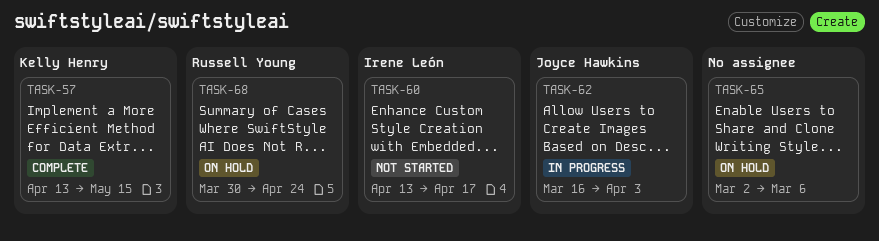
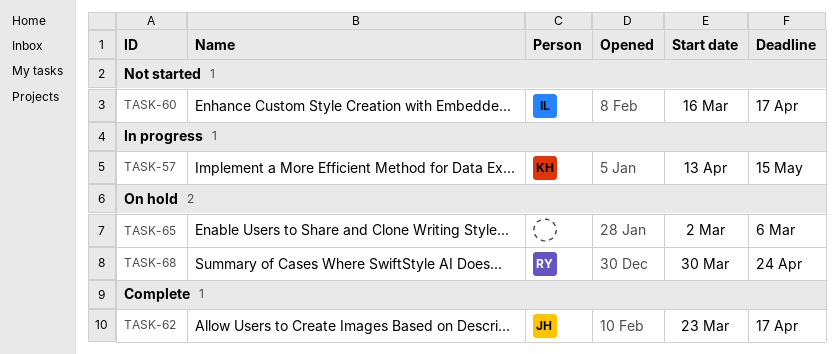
TASK-57, status: Complete -> In progress
TASK-60, start: Apr 13 -> Mar 16
TASK-62, status: In progress -> Complete
TASK-62, start: Mar 16 -> Mar 23
TASK-62, due: Apr 3 -> Apr 17

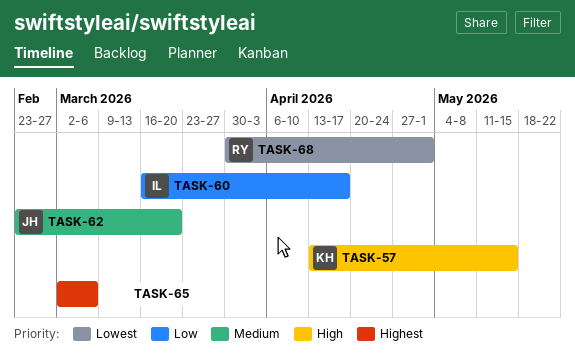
TASK-62, start: Mar 23 -> Feb 23
TASK-62, due: Apr 17 -> Mar 20
TASK-68, due: Apr 24 -> May 1

